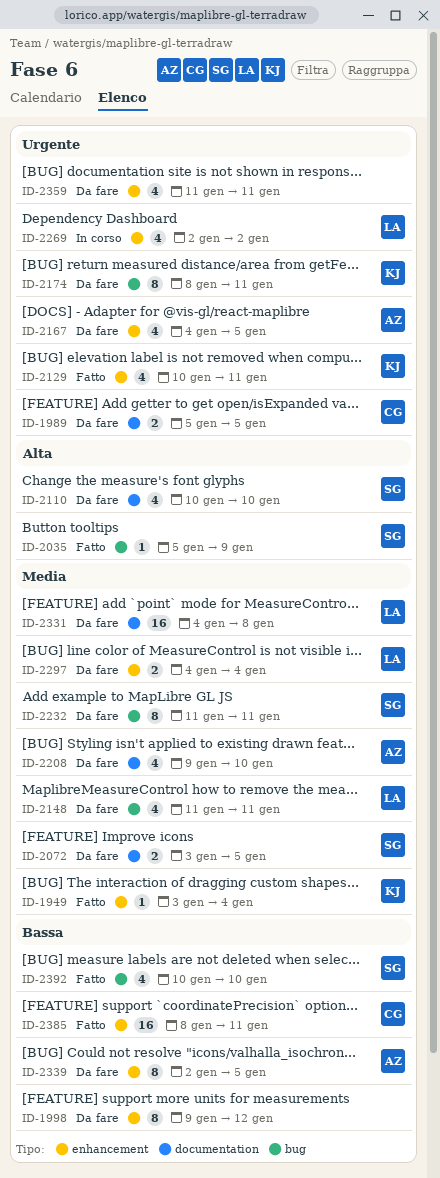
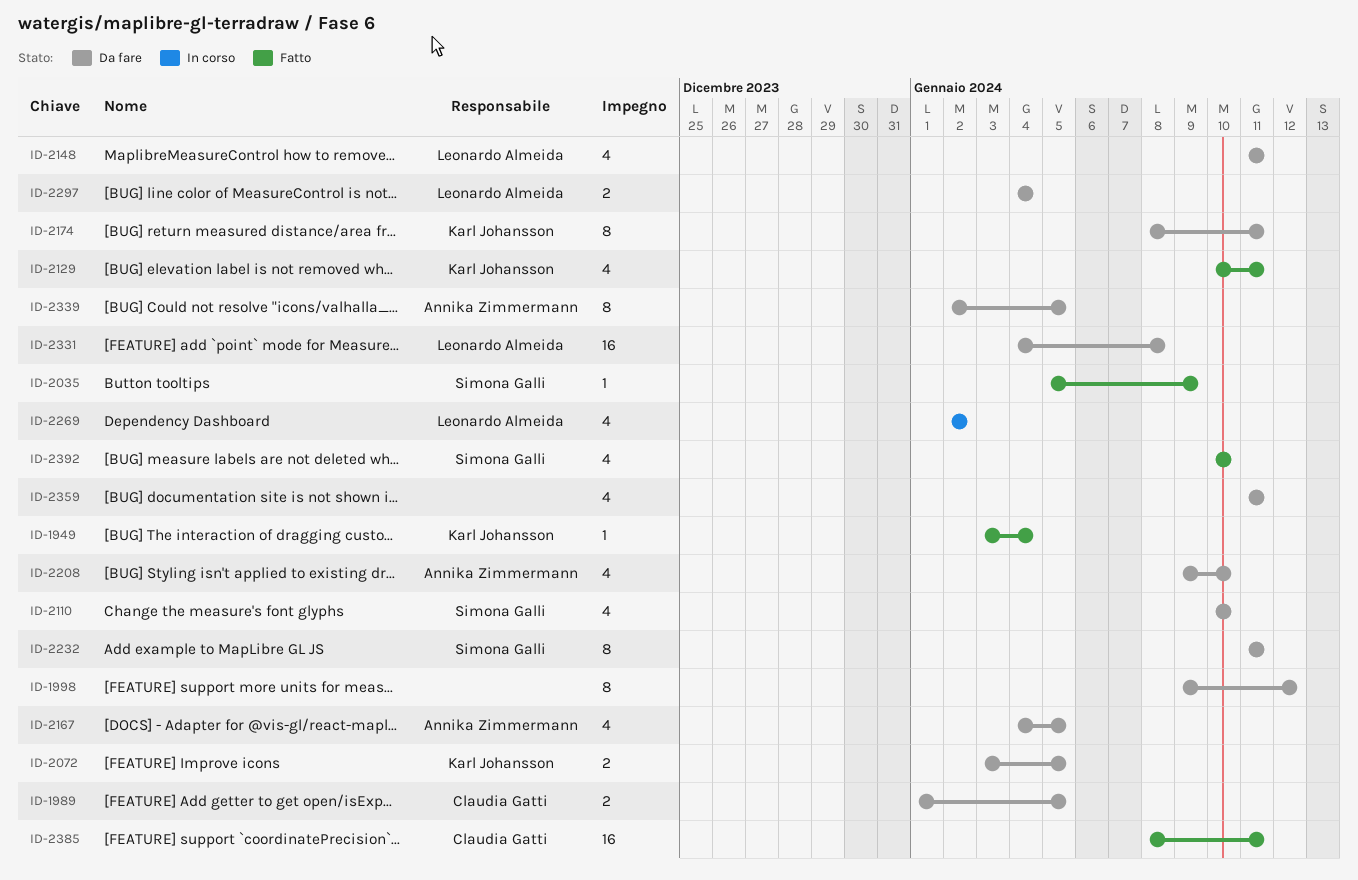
ID-1989, start: Jan 5 -> Jan 1
ID-2072, owner: Simona Galli -> Karl Johansson

